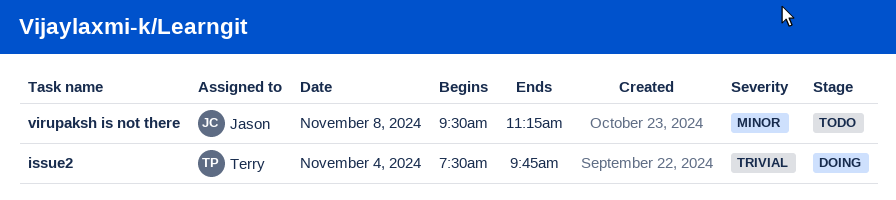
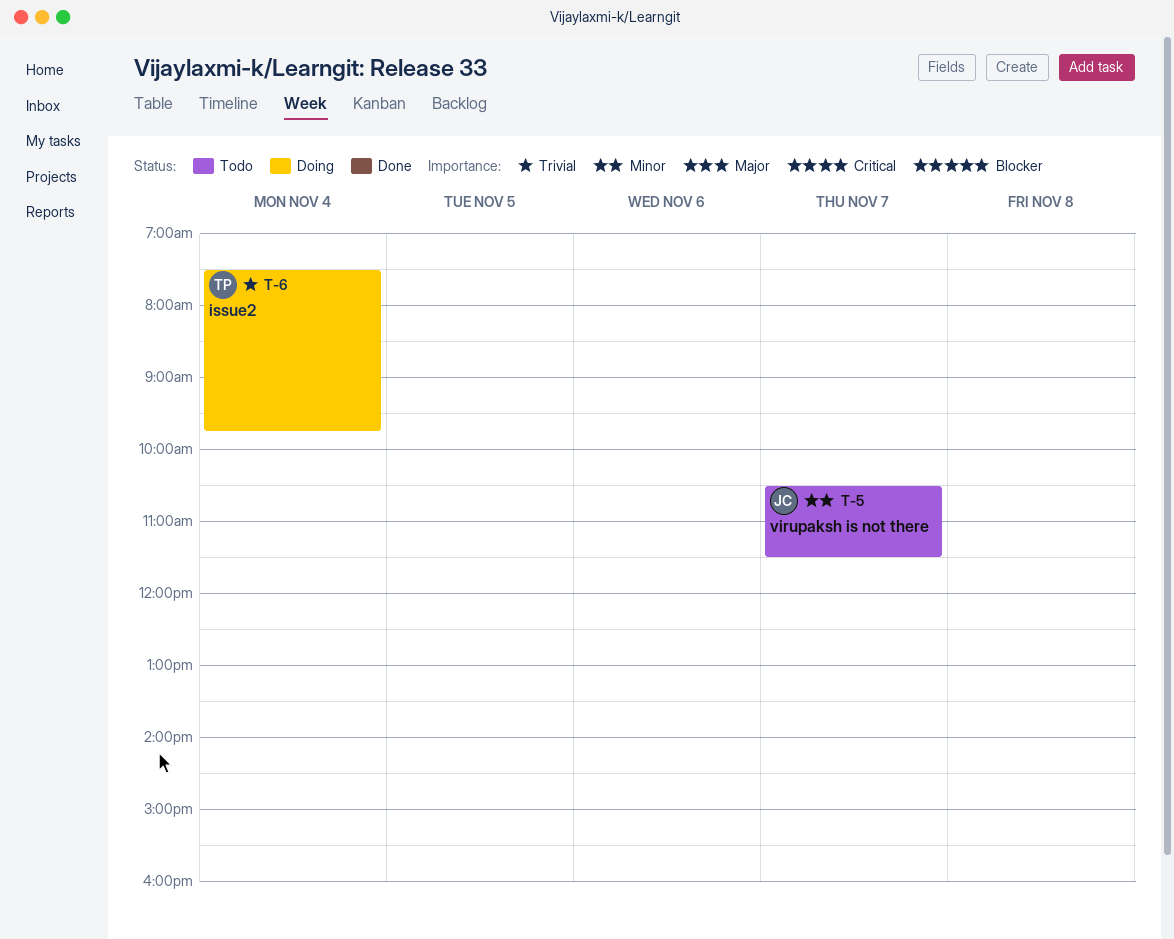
virupaksh is not there, day: Nov 8 -> Nov 7
virupaksh is not there, begins: 09:30 -> 10:30
virupaksh is not there, ends: 11:15 -> 11:30

